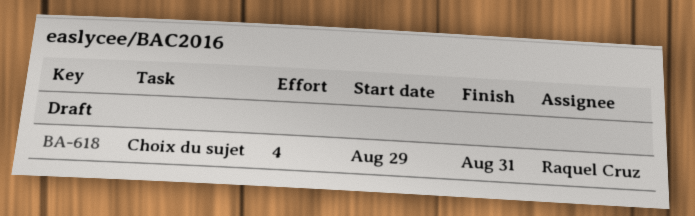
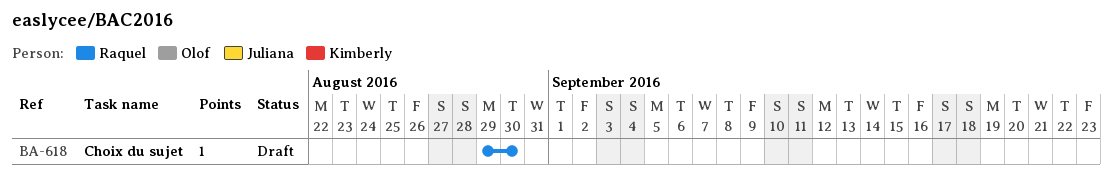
BA-618, estimate: 4 -> 1
BA-618, due: Aug 31 -> Aug 30

